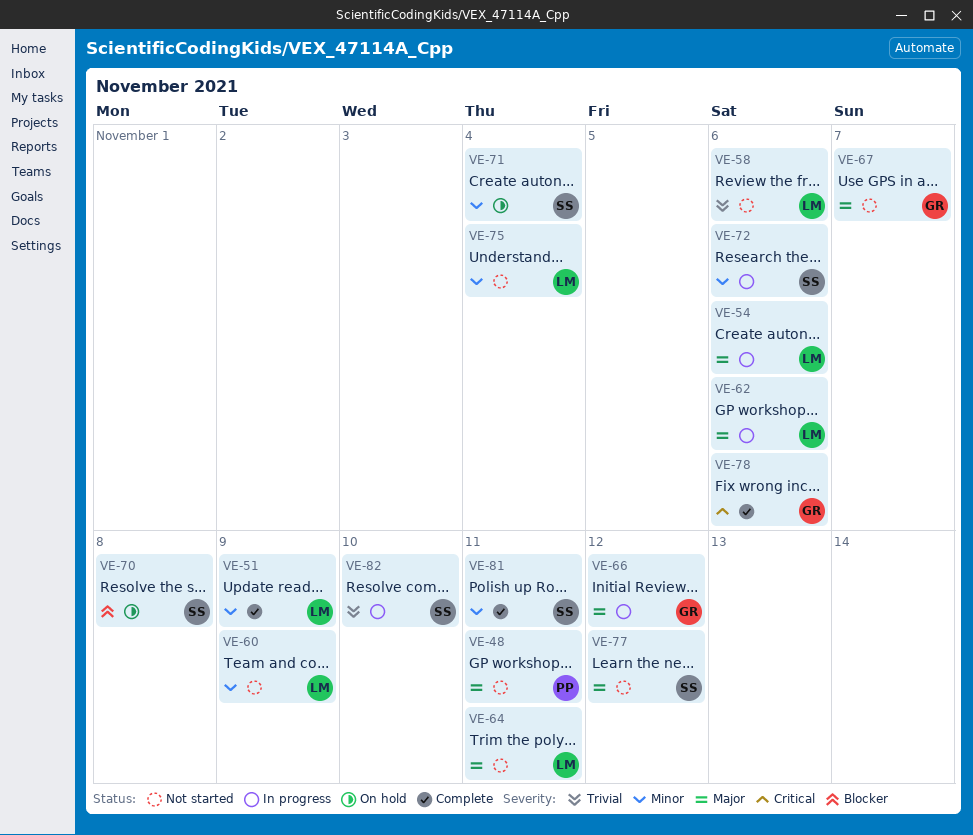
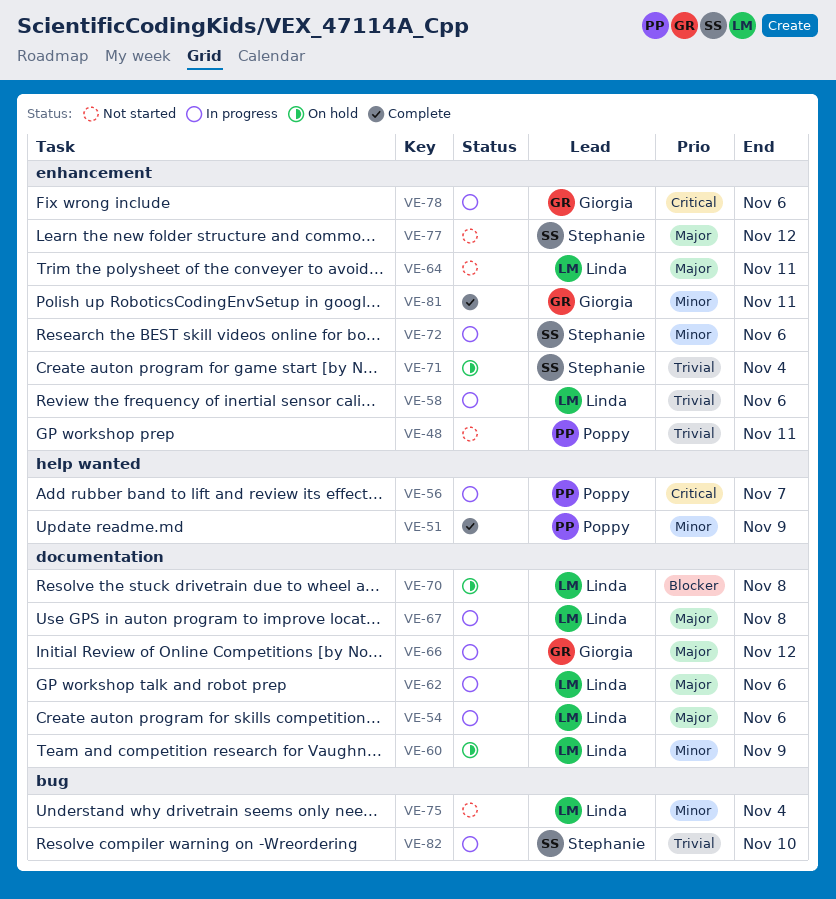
VE-48, priority: Major -> Trivial
VE-51, owner: Linda -> Poppy
VE-56: none -> present
VE-58, status: Not started -> In progress
VE-60, status: Not started -> On hold
VE-67, status: Not started -> In progress
VE-67, owner: Giorgia -> Linda
VE-67, due: Nov 7 -> Nov 8
VE-70, owner: Stephanie -> Linda
VE-71, priority: Minor -> Trivial
VE-78, status: Complete -> In progress
VE-81, owner: Stephanie -> Giorgia

